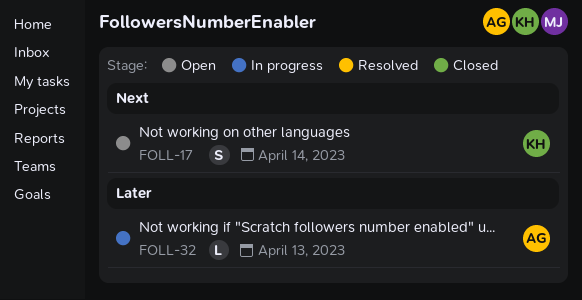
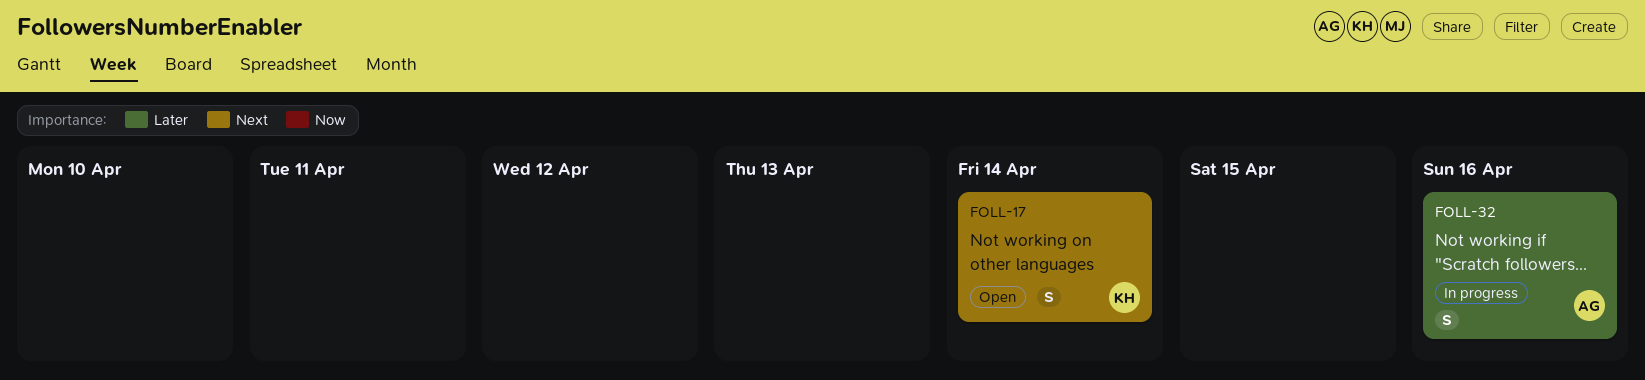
FOLL-32, estimate: L -> S
FOLL-32, due: Apr 13 -> Apr 16

